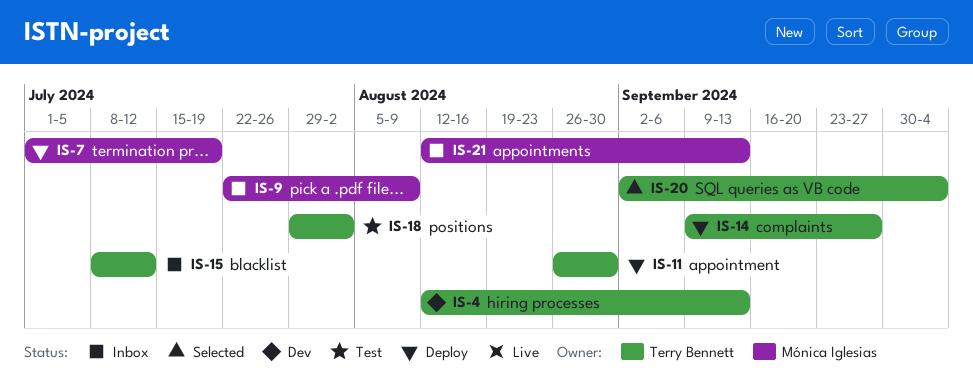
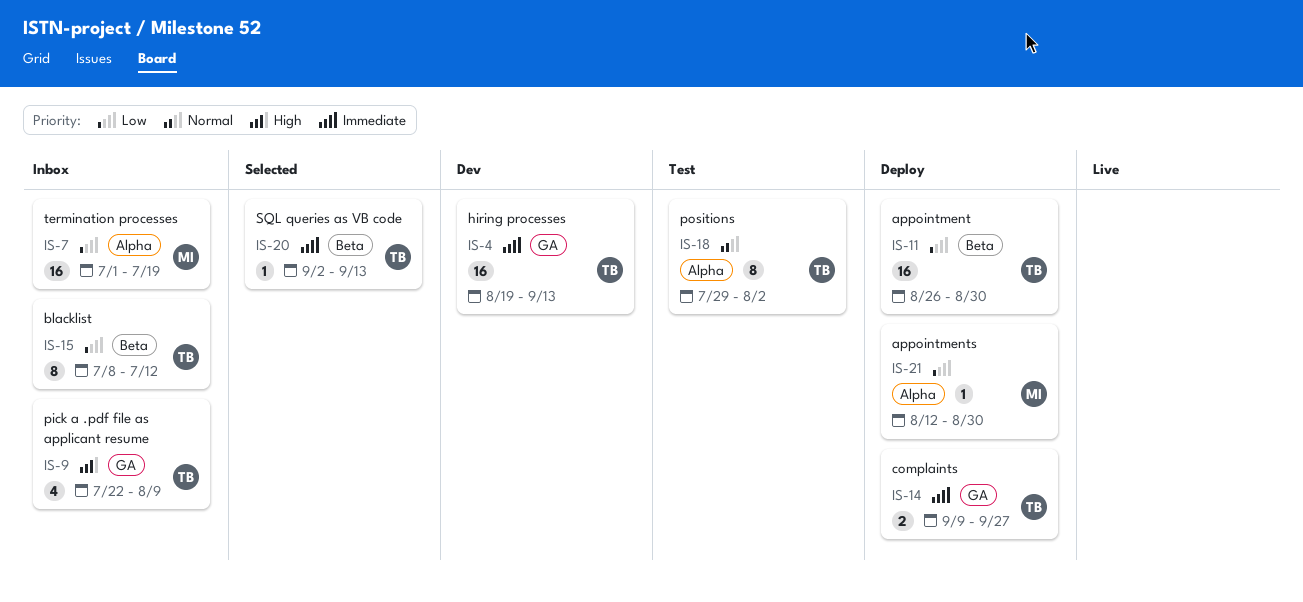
IS-4, start: Aug 12 -> Aug 19
IS-7, status: Deploy -> Inbox
IS-9, owner: Mónica Iglesias -> Terry Bennett
IS-20, due: Oct 4 -> Sep 13
IS-21, status: Inbox -> Deploy
IS-21, due: Sep 13 -> Aug 30

